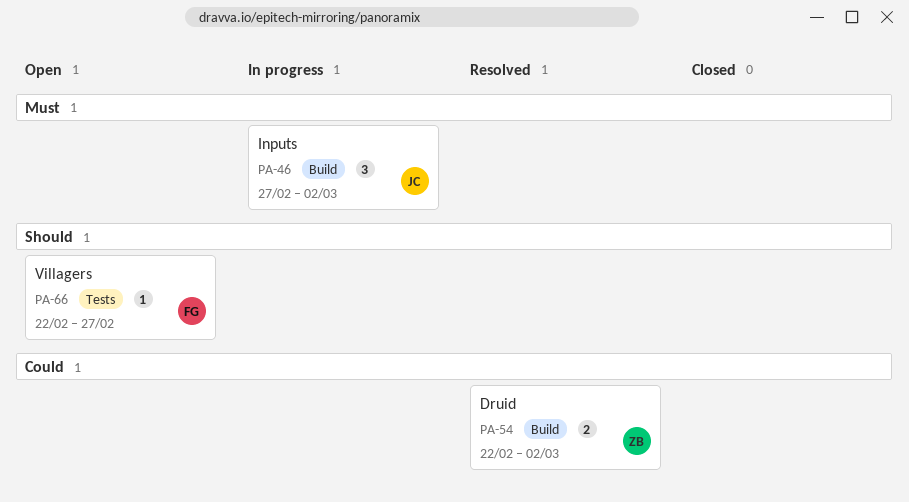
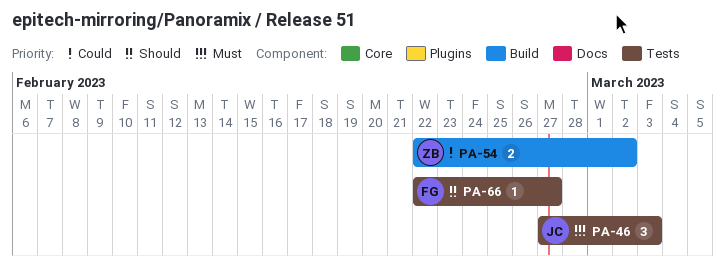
PA-46, label: Build -> Tests
PA-46, due: Mar 2 -> Mar 3

